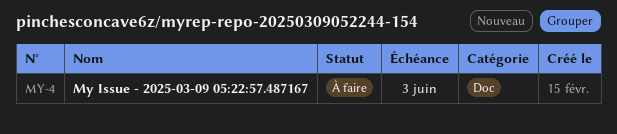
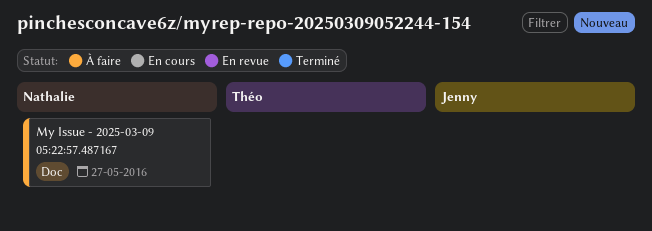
My Issue - 2025-03-09 05:22:57.487167, due: Jun 3 -> May 27

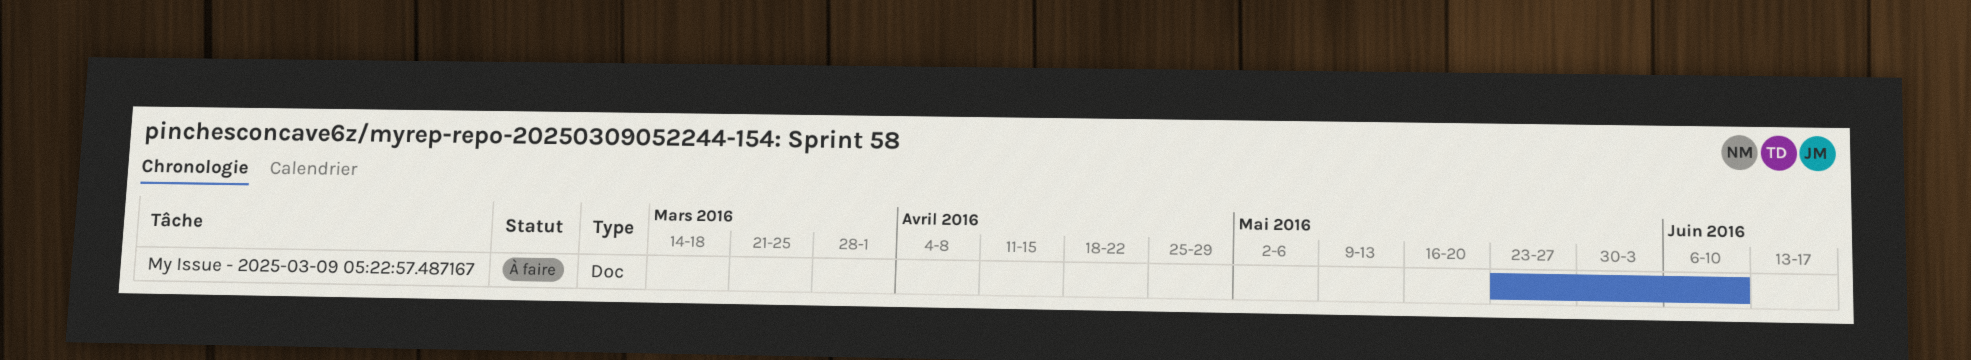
My Issue - 2025-03-09 05:22:57.487167, due: May 27 -> Jun 10

